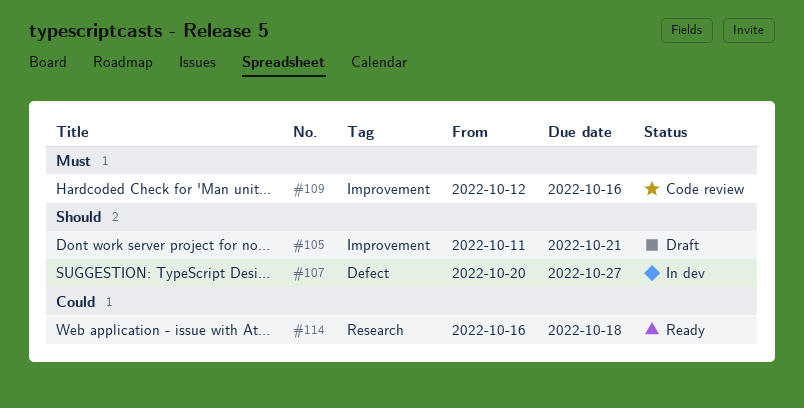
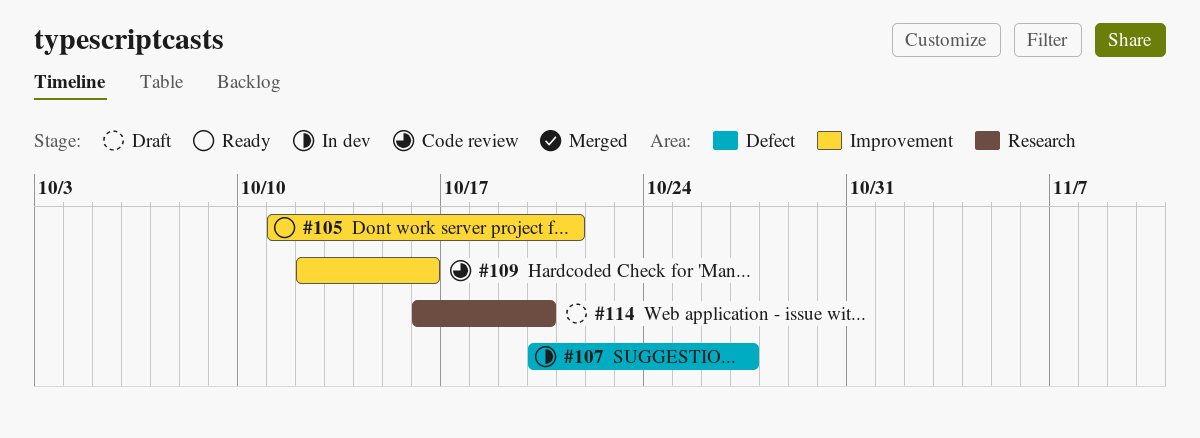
#105, status: Draft -> Ready
#114, status: Ready -> Draft
#114, due: Oct 18 -> Oct 20

